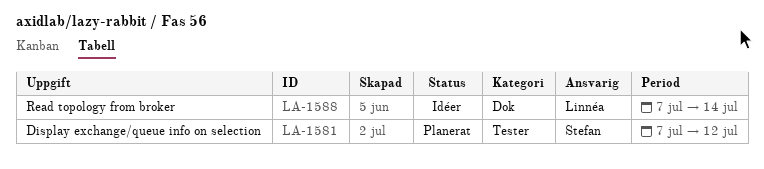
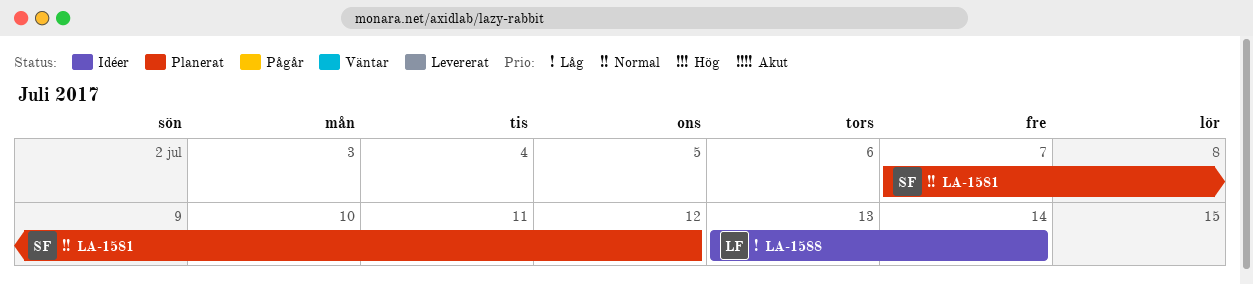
LA-1588, start: Jul 7 -> Jul 13

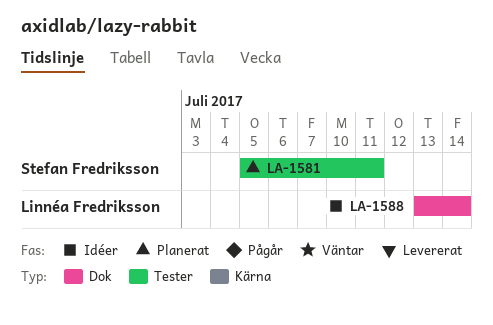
LA-1581, start: Jul 7 -> Jul 5
LA-1581, due: Jul 12 -> Jul 11

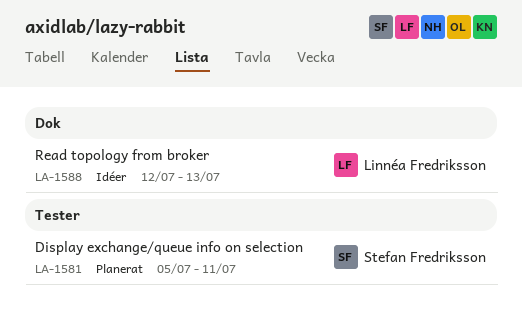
LA-1588, start: Jul 13 -> Jul 12
LA-1588, due: Jul 14 -> Jul 13

